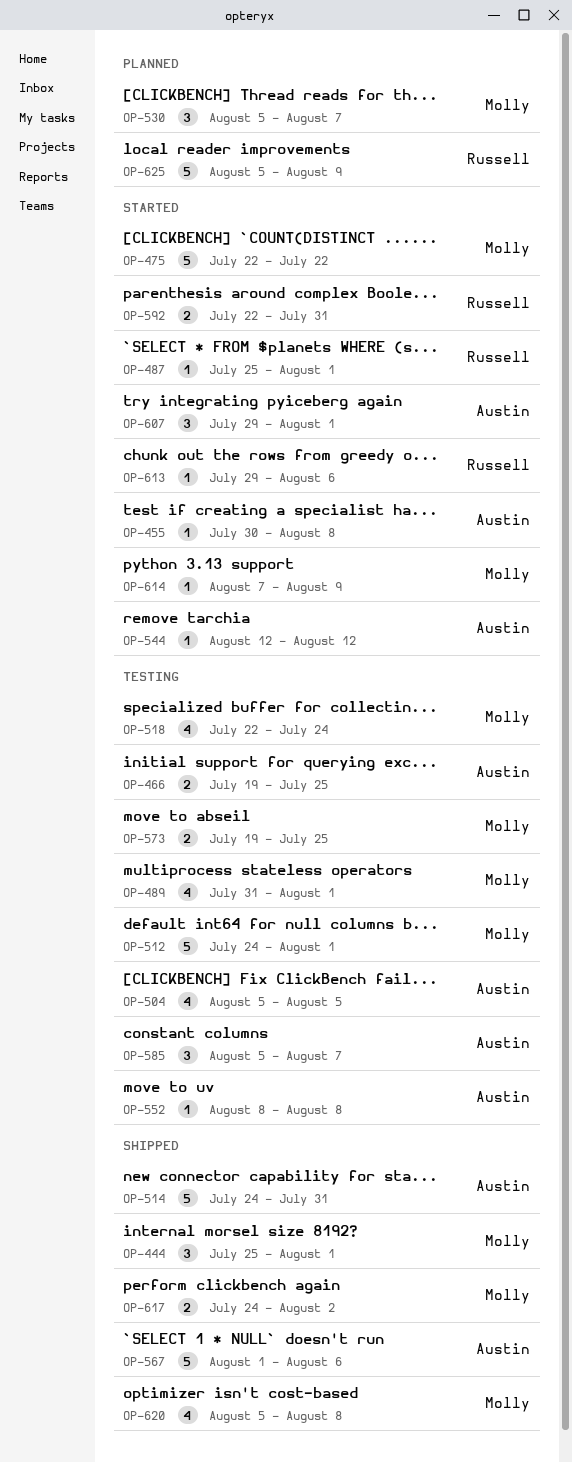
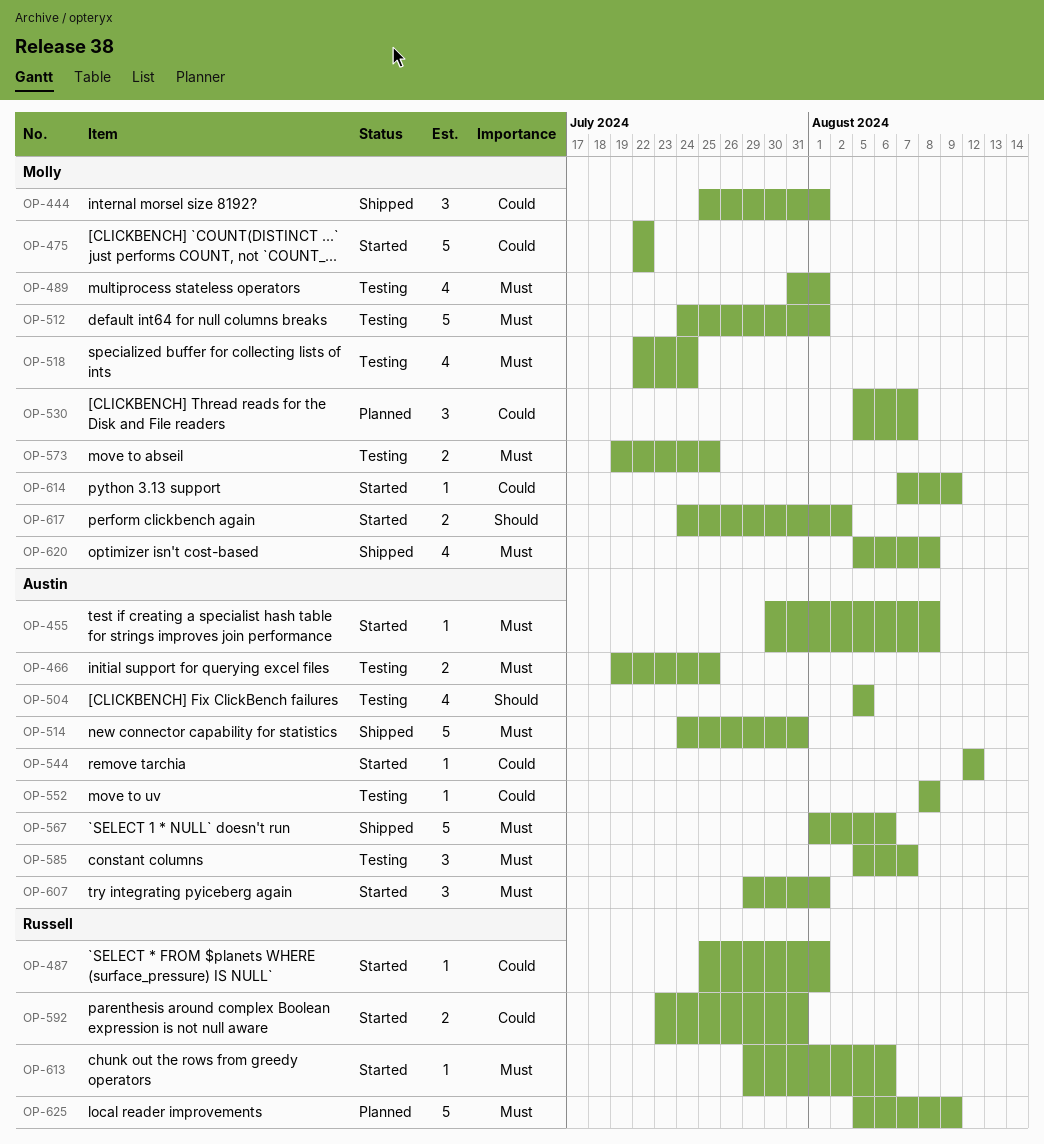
OP-592, start: Jul 22 -> Jul 23
OP-617, status: Shipped -> Started

